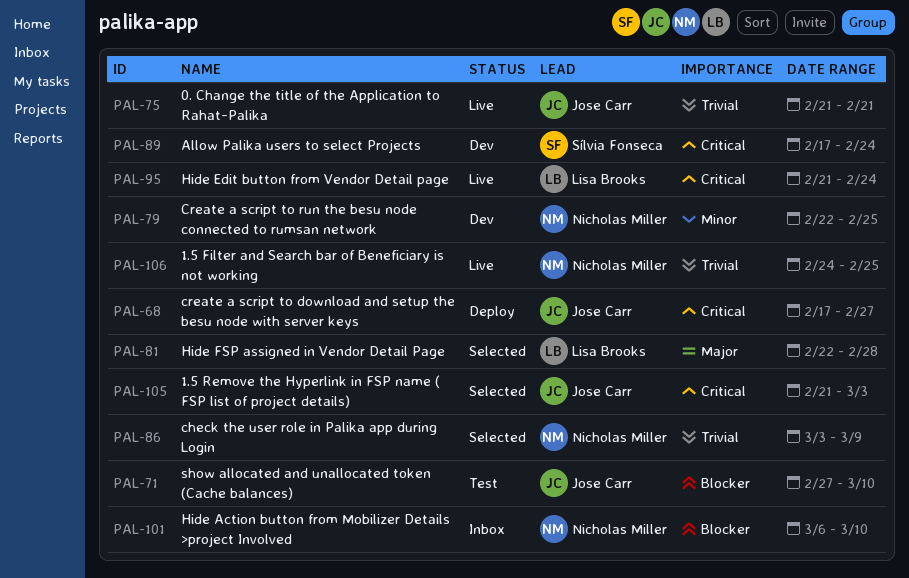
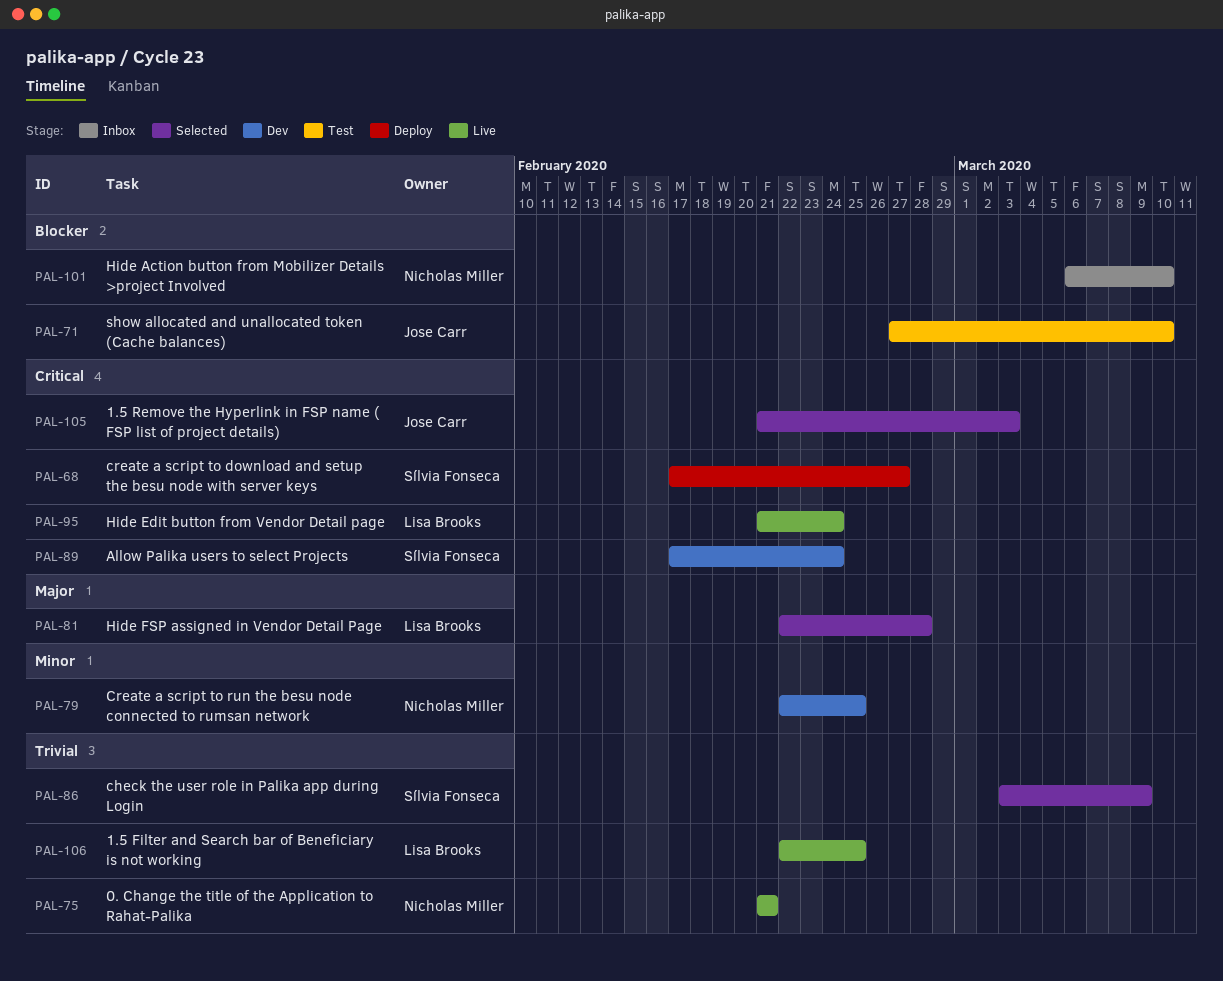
PAL-68, owner: Jose Carr -> Sílvia Fonseca
PAL-75, owner: Jose Carr -> Nicholas Miller
PAL-86, owner: Nicholas Miller -> Sílvia Fonseca
PAL-106, owner: Nicholas Miller -> Lisa Brooks
PAL-106, start: Feb 24 -> Feb 22

